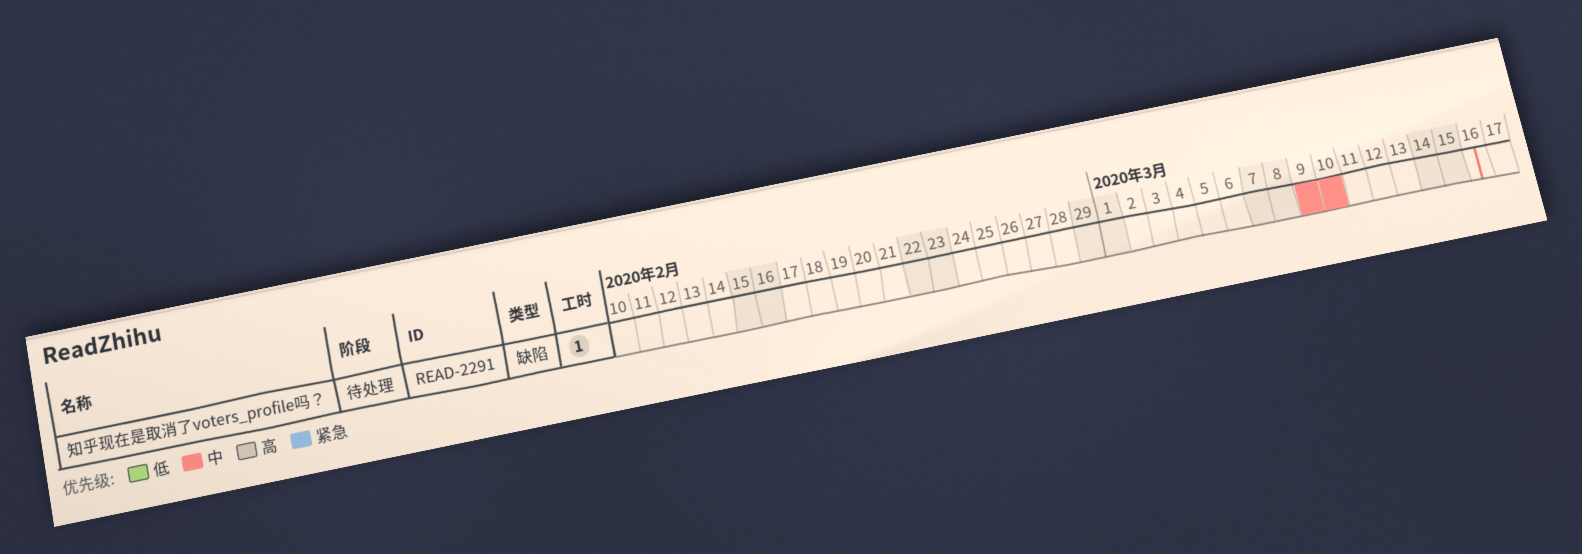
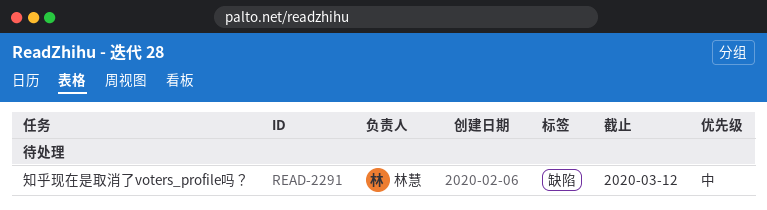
READ-2291, due: Mar 10 -> Mar 12

